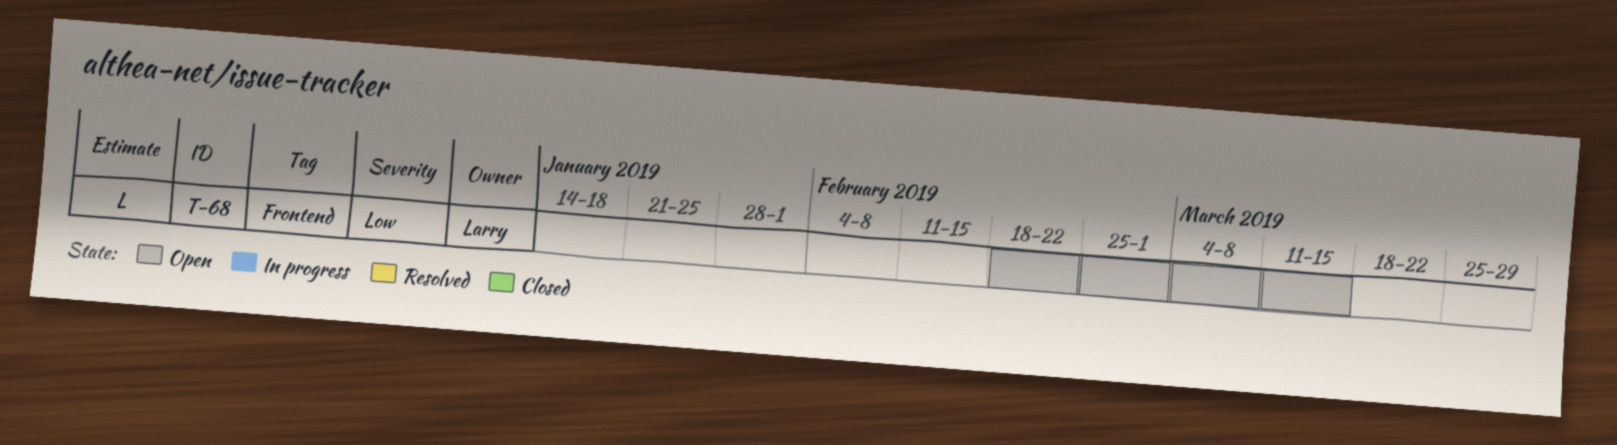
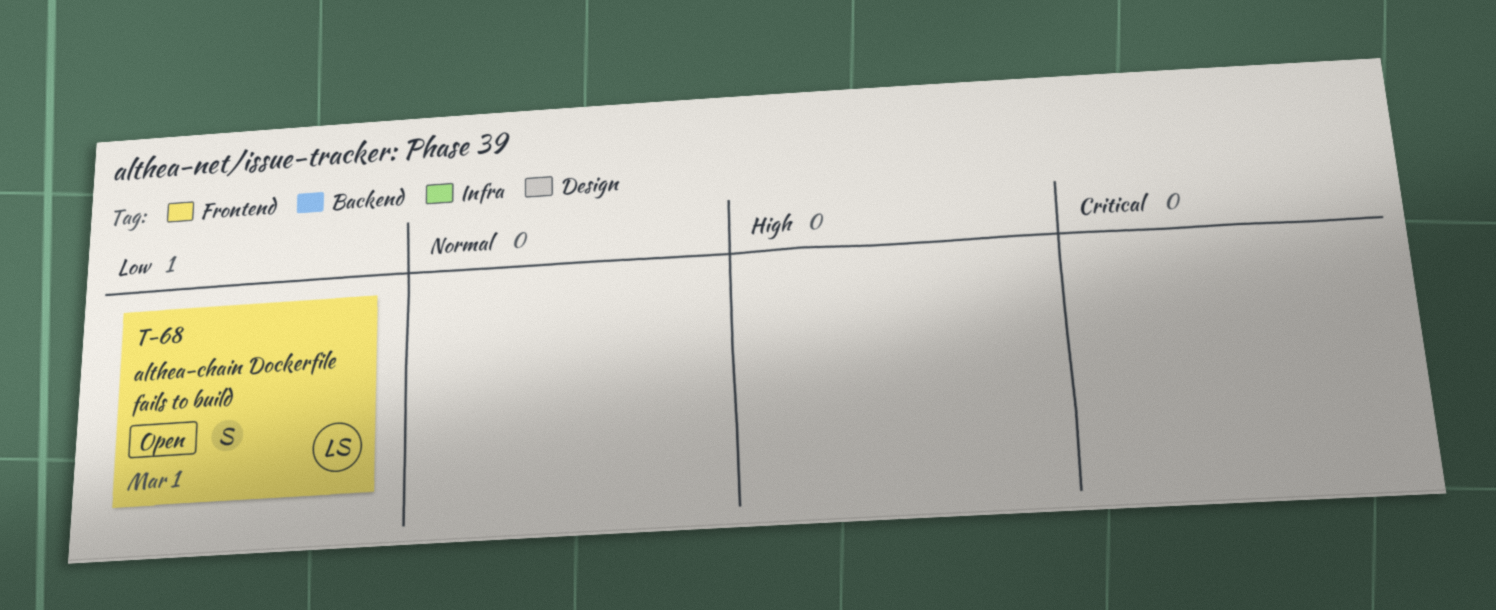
T-68, estimate: L -> S
T-68, due: Mar 15 -> Mar 1

